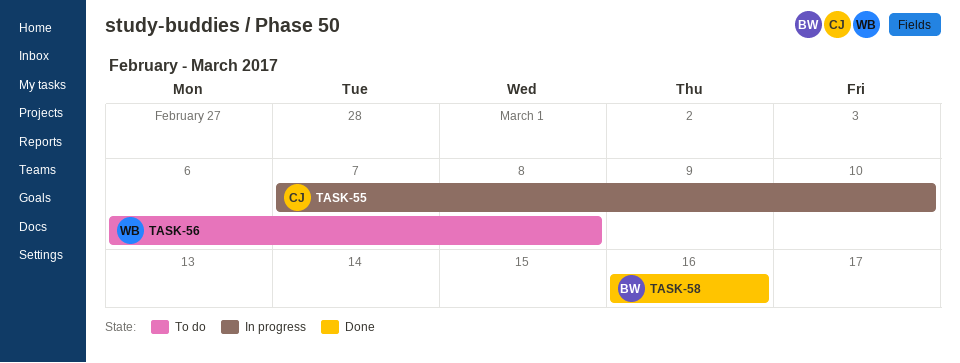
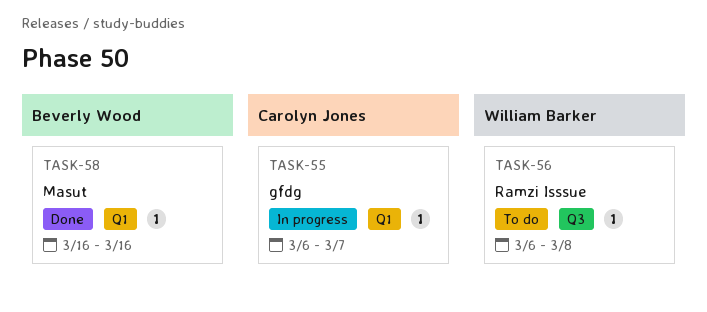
TASK-55, start: Mar 7 -> Mar 6
TASK-55, due: Mar 10 -> Mar 7

